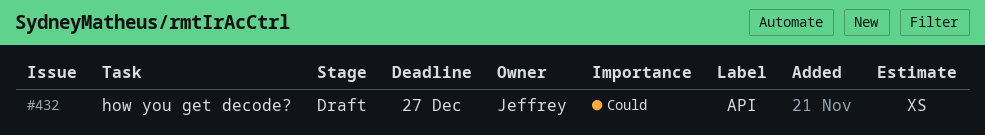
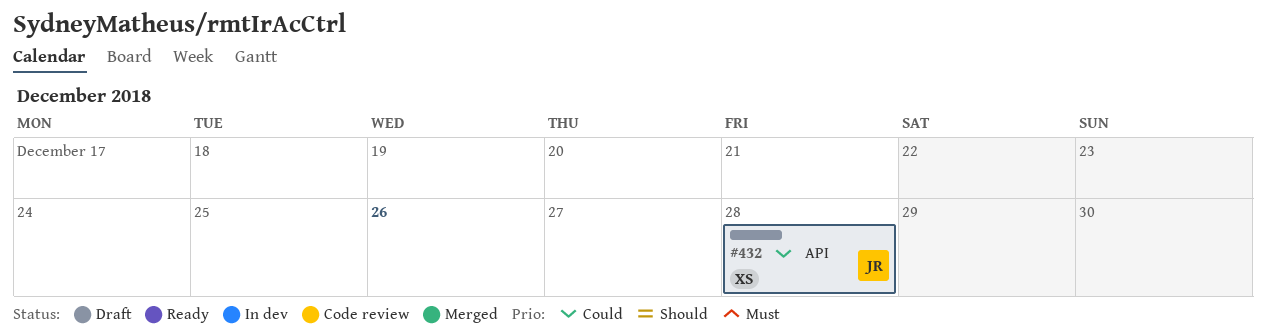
#432, due: Dec 27 -> Dec 28

